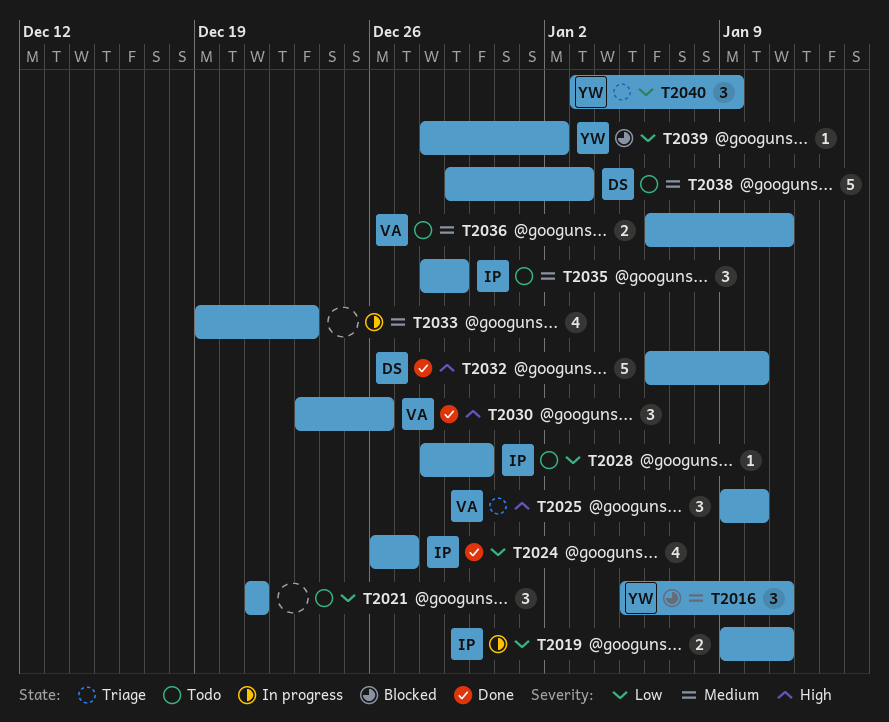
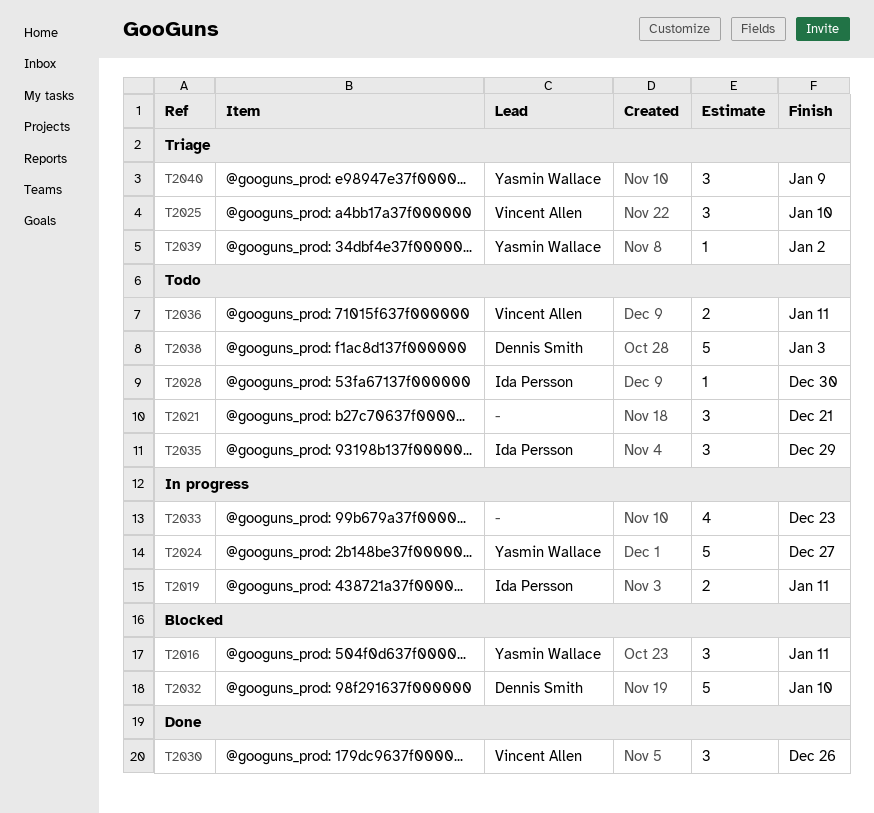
T2024, status: Done -> In progress
T2024, owner: Ida Persson -> Yasmin Wallace
T2024, estimate: 4 -> 5
T2032, status: Done -> Blocked
T2039, status: Blocked -> Triage

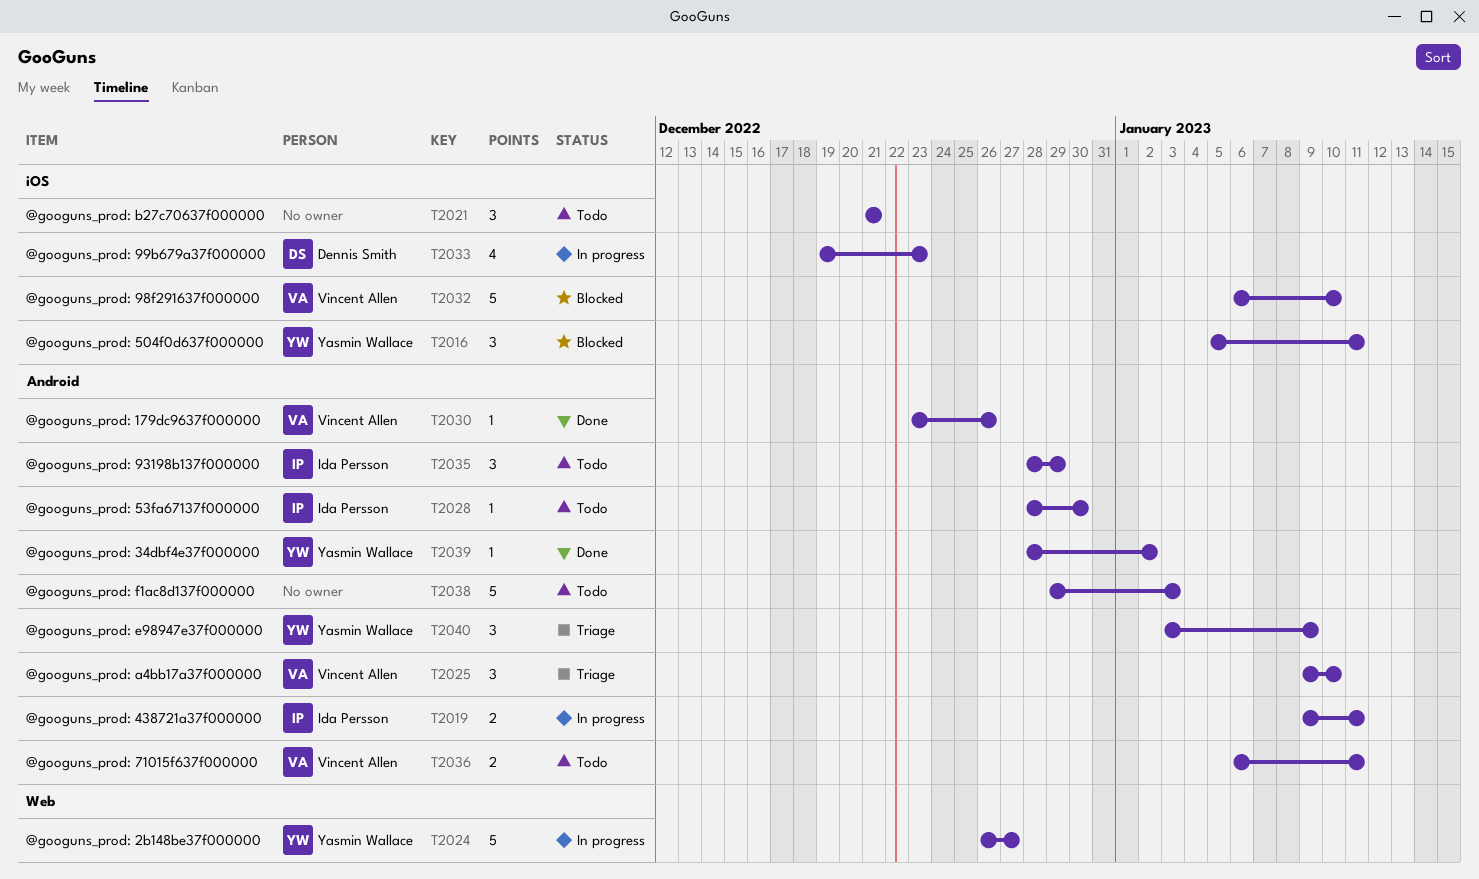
T2030, estimate: 3 -> 1
T2032, owner: Dennis Smith -> Vincent Allen
T2033, owner: none -> Dennis Smith
T2038, owner: Dennis Smith -> none
T2039, status: Triage -> Done

